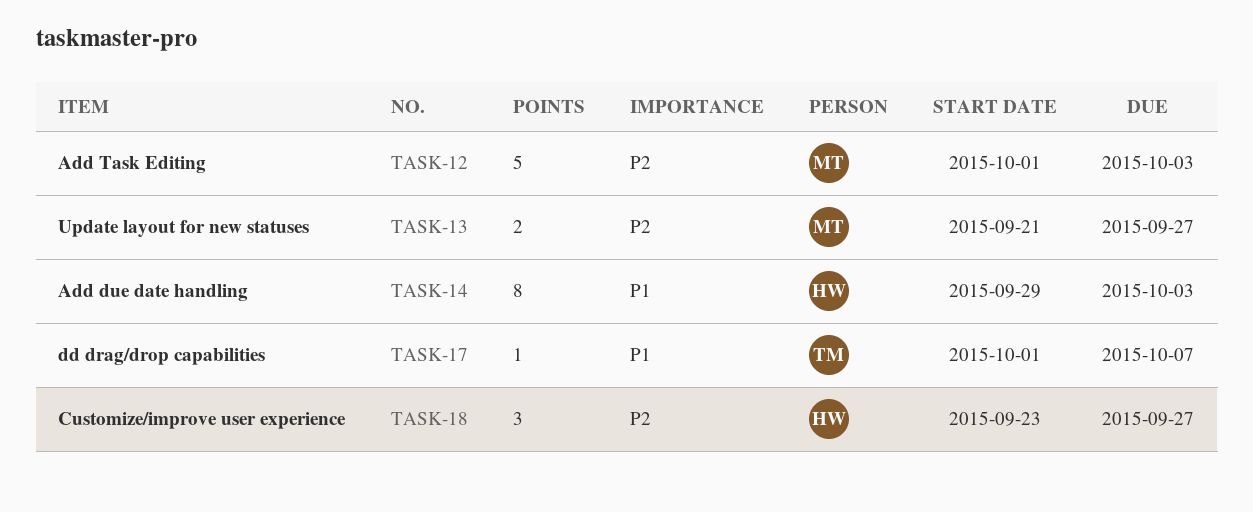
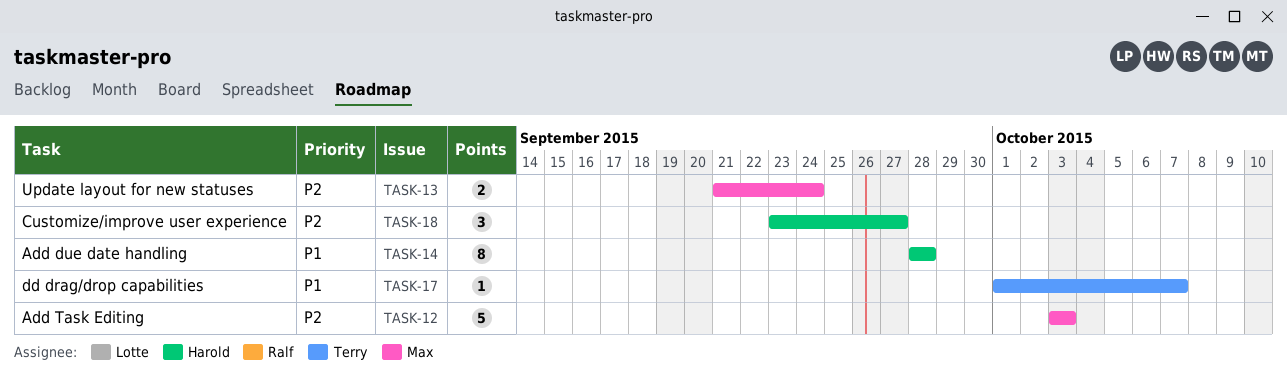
TASK-12, start: Oct 1 -> Oct 3
TASK-13, due: Sep 27 -> Sep 24
TASK-14, start: Sep 29 -> Sep 28
TASK-14, due: Oct 3 -> Sep 28

